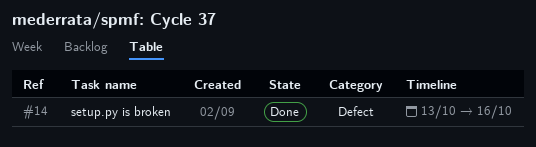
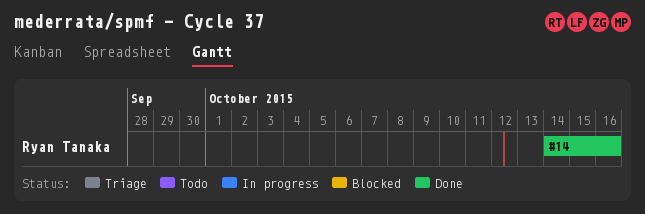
#14, start: Oct 13 -> Oct 14

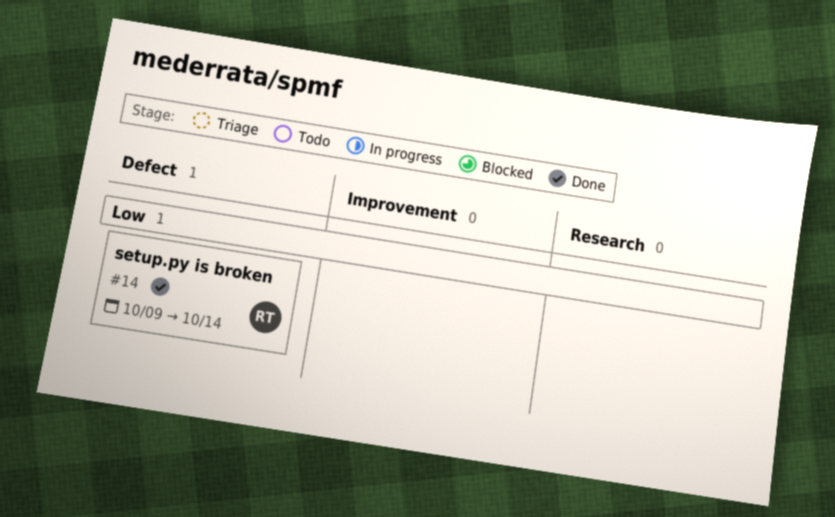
#14, start: Oct 14 -> Oct 9
#14, due: Oct 16 -> Oct 14

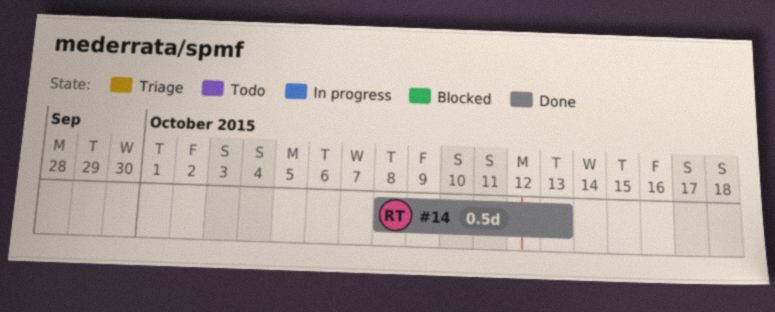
#14, start: Oct 9 -> Oct 8
#14, due: Oct 14 -> Oct 13

